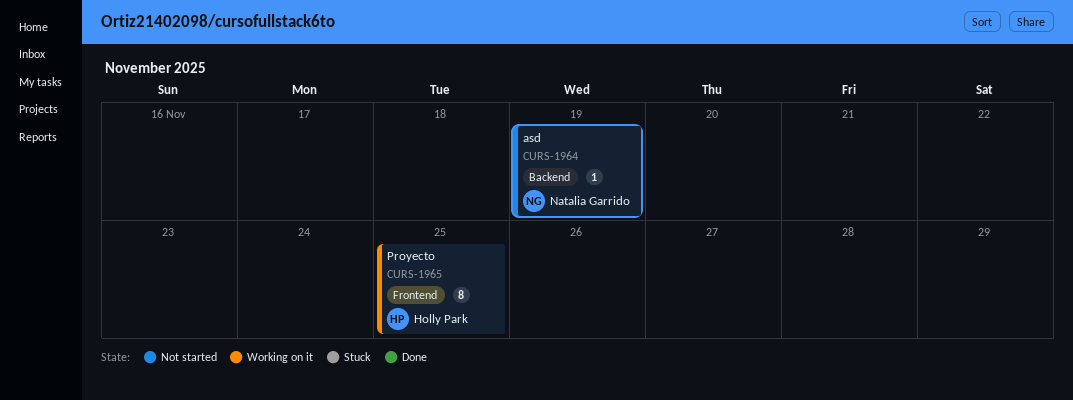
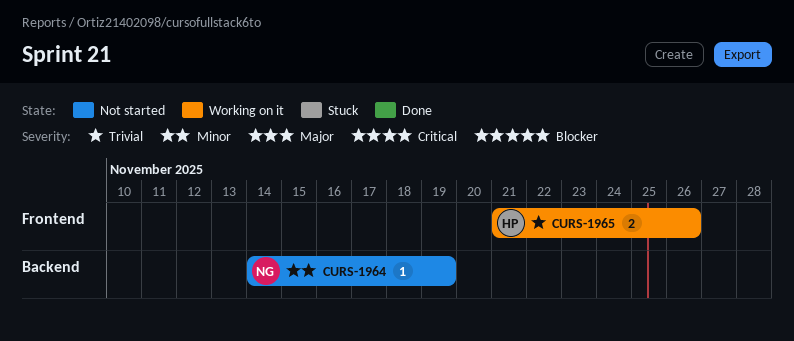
CURS-1965, estimate: 8 -> 2
CURS-1965, due: Nov 25 -> Nov 26

